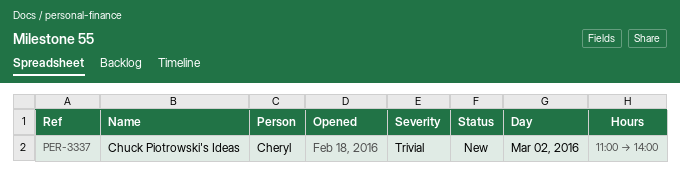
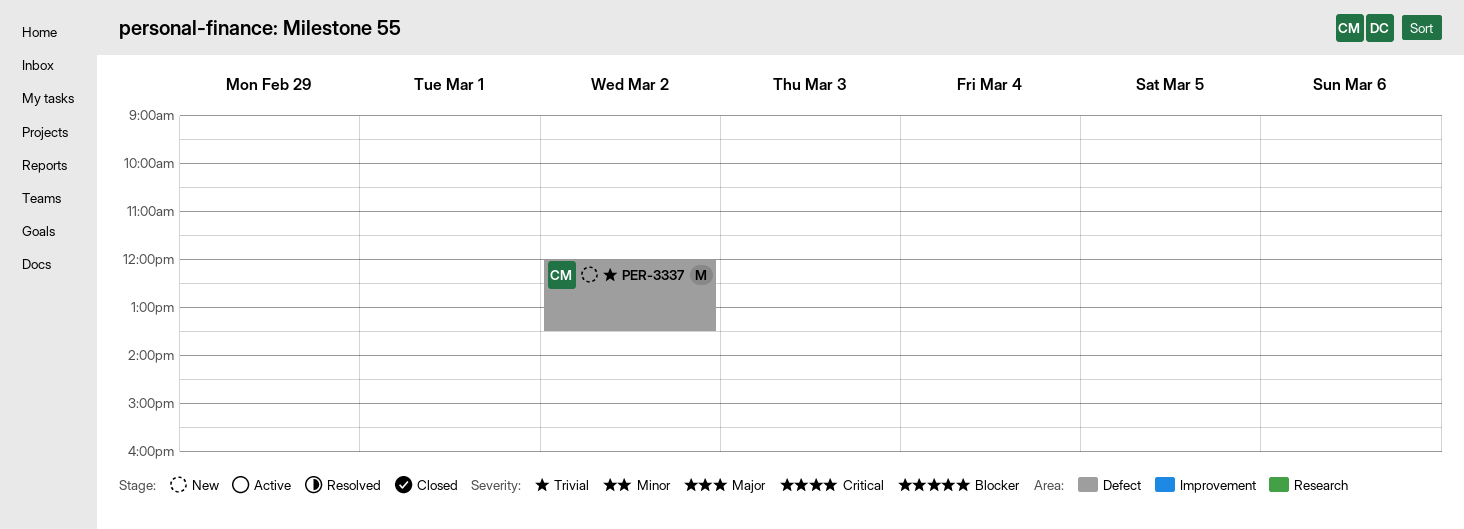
PER-3337, begins: 11:00 -> 12:00
PER-3337, ends: 14:00 -> 13:30

